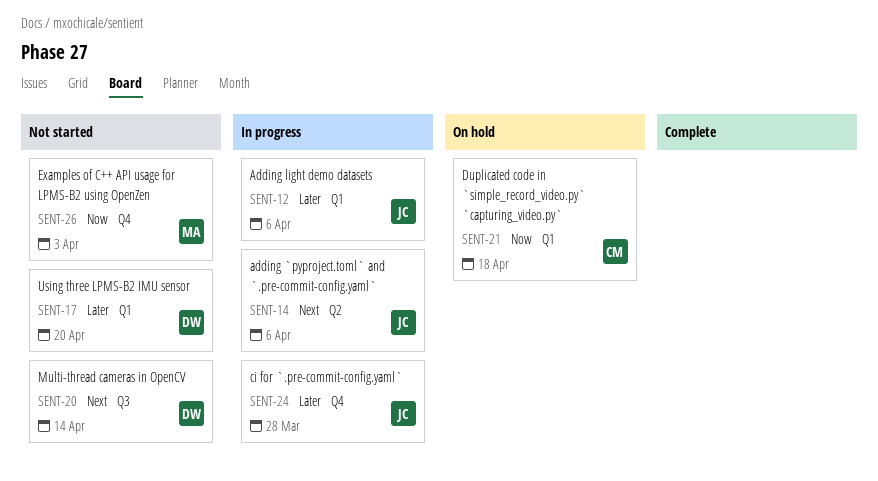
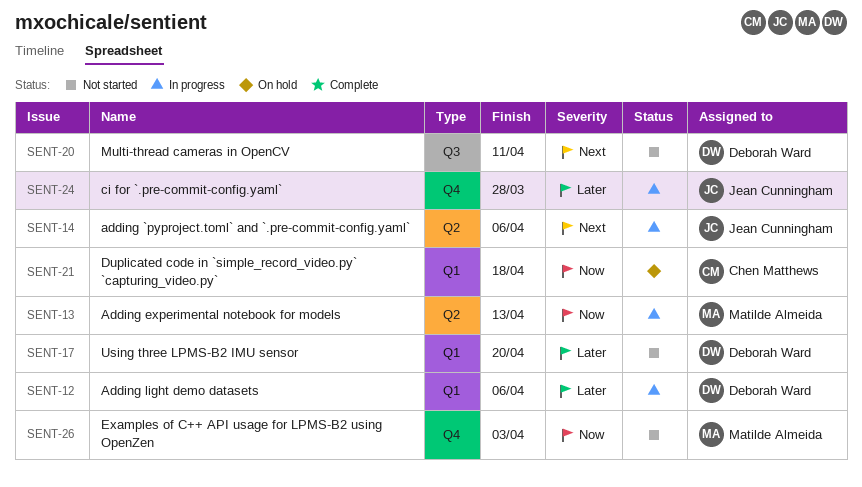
SENT-12, owner: Jean Cunningham -> Deborah Ward
SENT-13: none -> present
SENT-20, due: Apr 14 -> Apr 11

